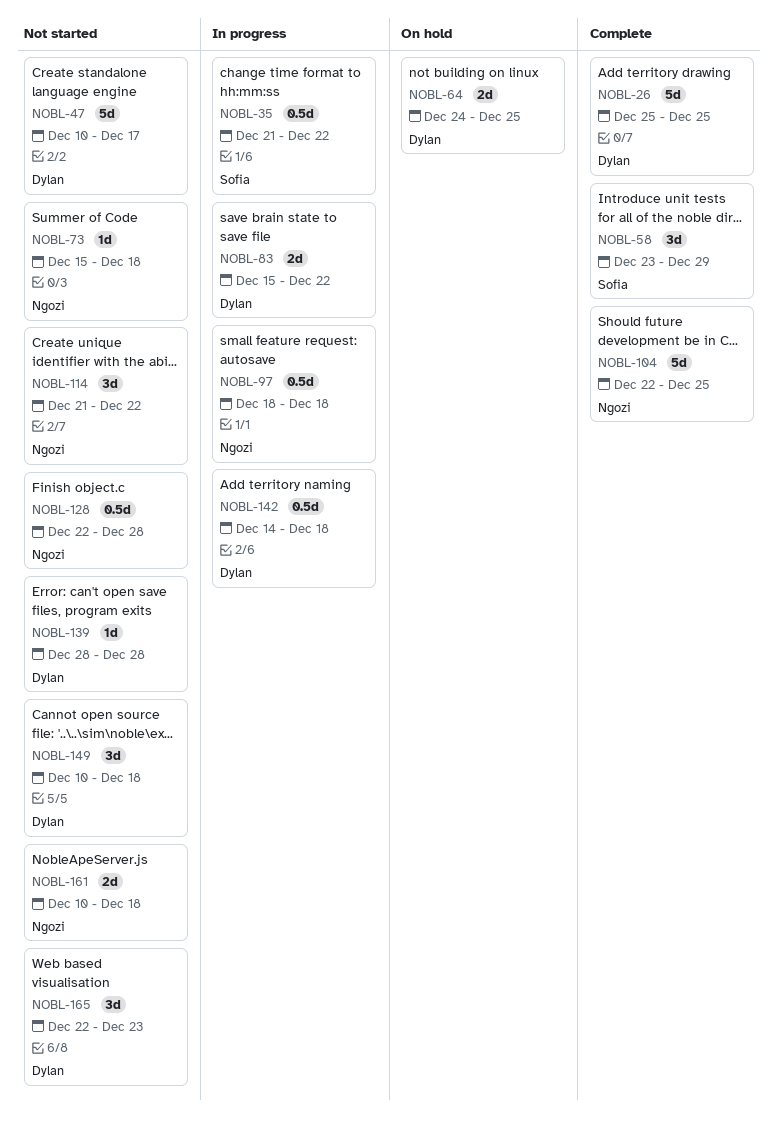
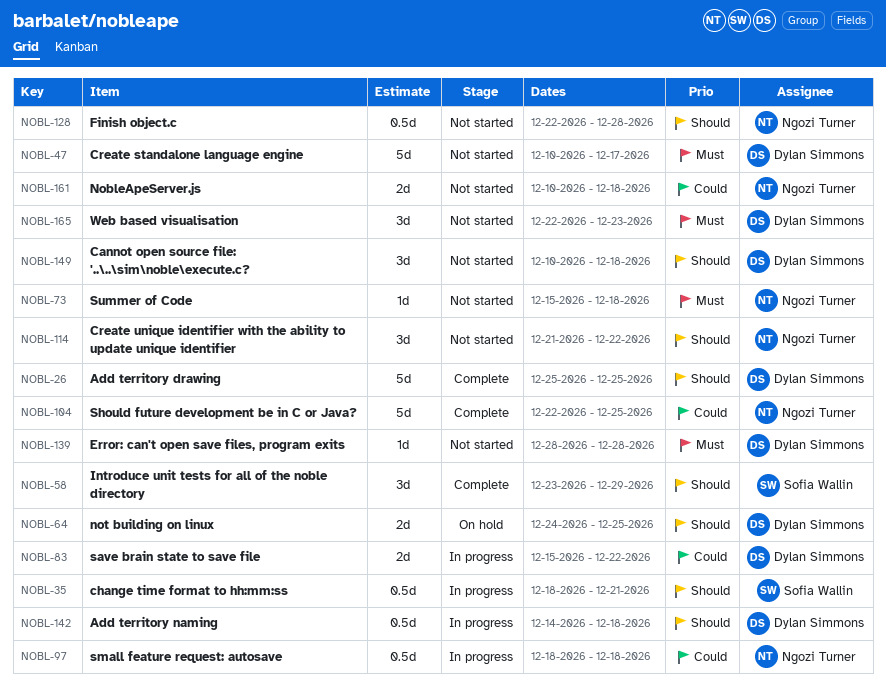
NOBL-35, start: Dec 21 -> Dec 18
NOBL-35, due: Dec 22 -> Dec 21

